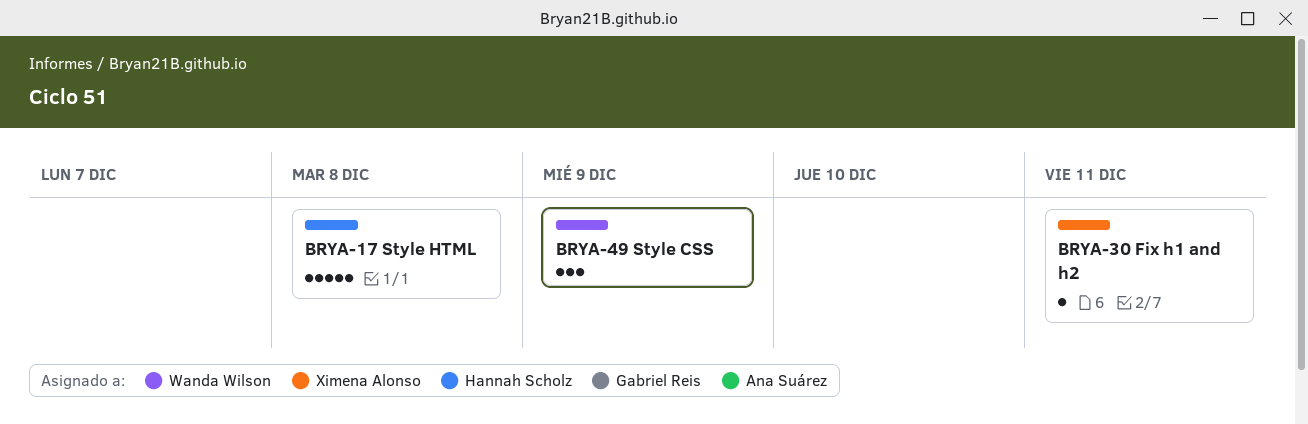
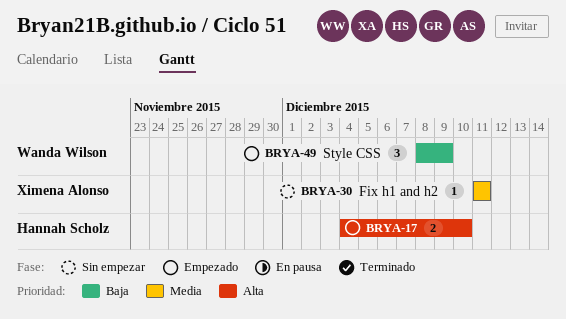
BRYA-17, estimate: 5 -> 2
BRYA-17, due: Dec 8 -> Dec 10

